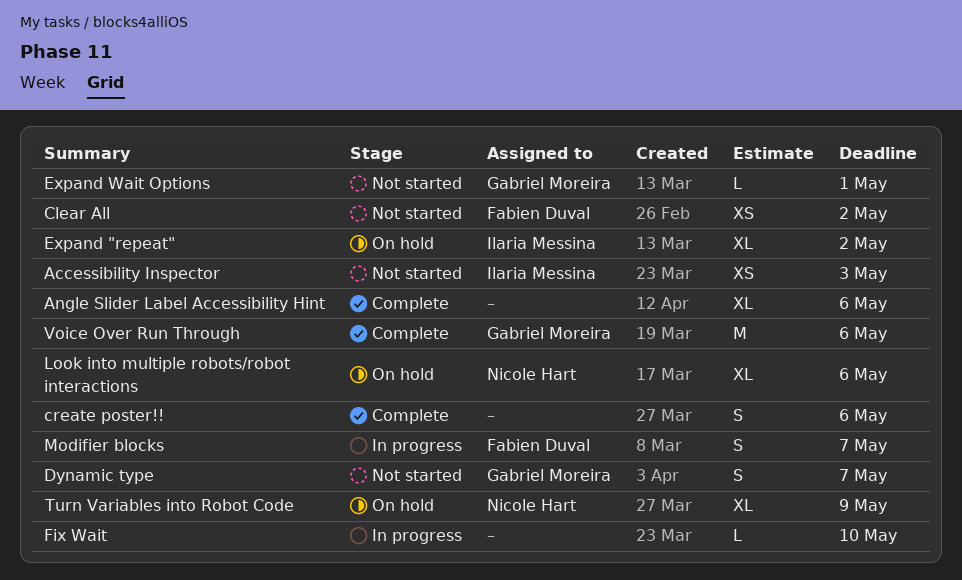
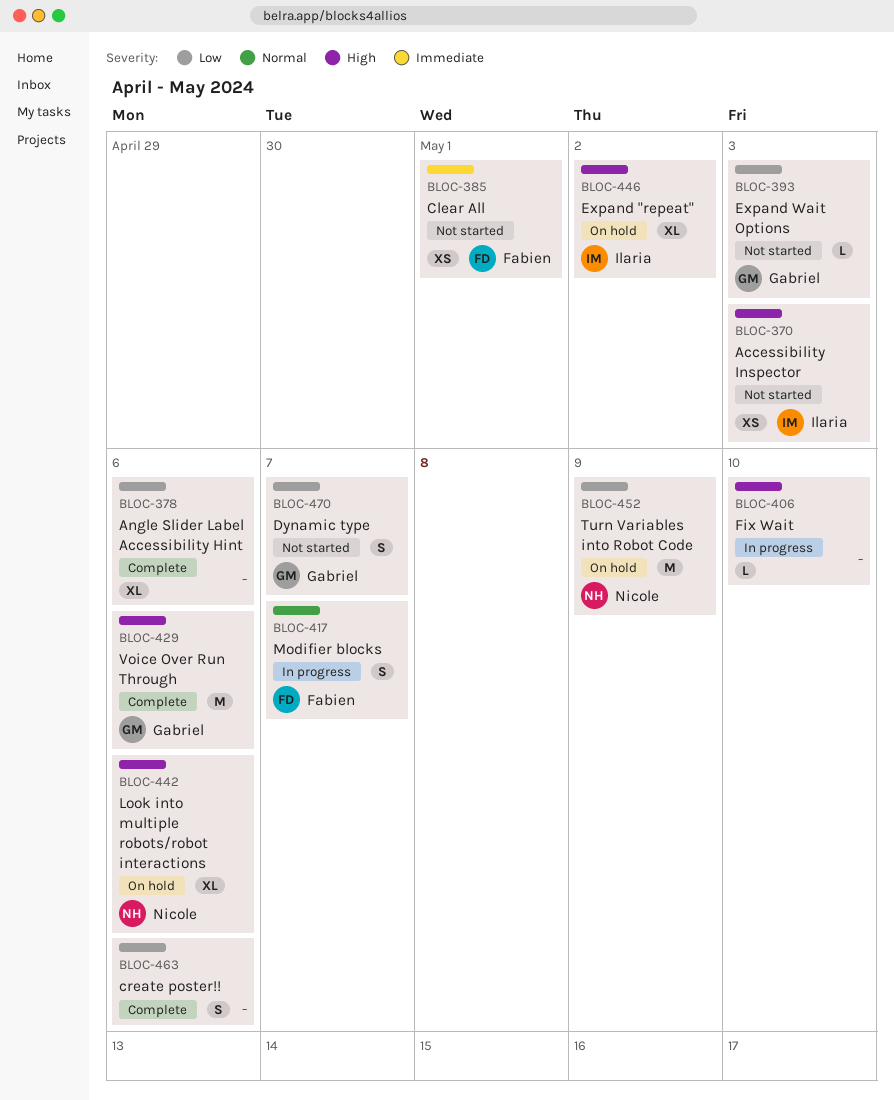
Clear All, due: May 2 -> May 1
Expand Wait Options, due: May 1 -> May 3
Turn Variables into Robot Code, estimate: XL -> M

